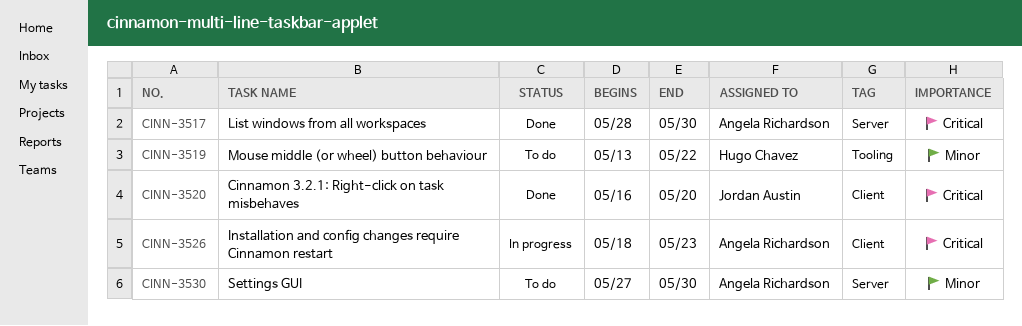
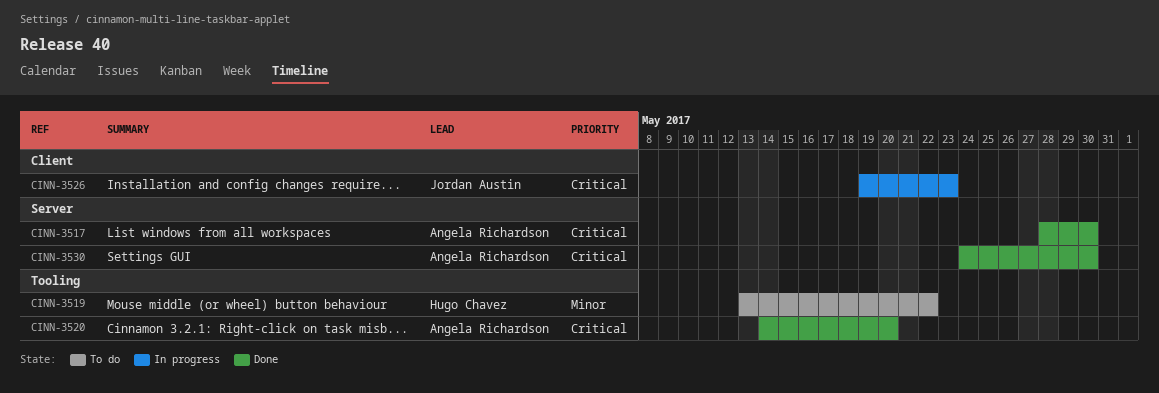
CINN-3520, owner: Jordan Austin -> Angela Richardson
CINN-3520, label: Client -> Tooling
CINN-3520, start: May 16 -> May 14
CINN-3526, owner: Angela Richardson -> Jordan Austin
CINN-3526, start: May 18 -> May 19
CINN-3530, status: To do -> Done
CINN-3530, priority: Minor -> Critical
CINN-3530, start: May 27 -> May 24

